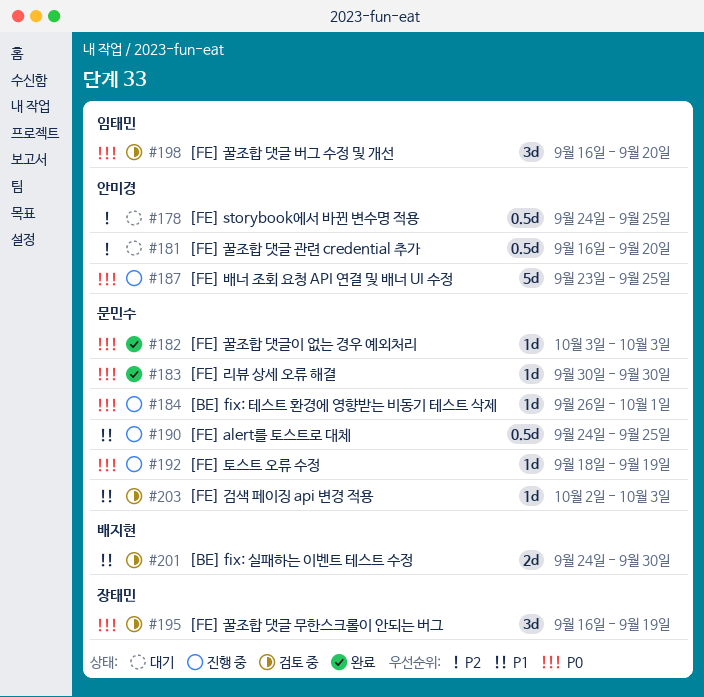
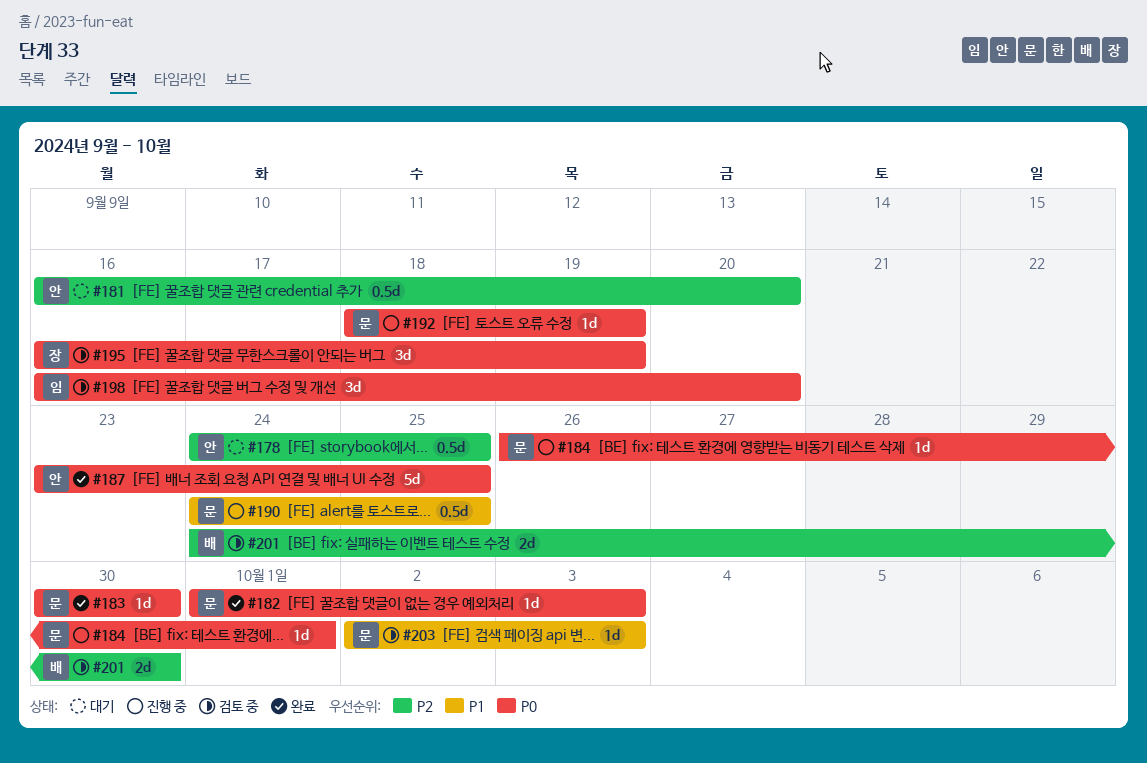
#182, start: Oct 3 -> Oct 1
#187, status: 진행 중 -> 완료
#201, priority: P1 -> P2

